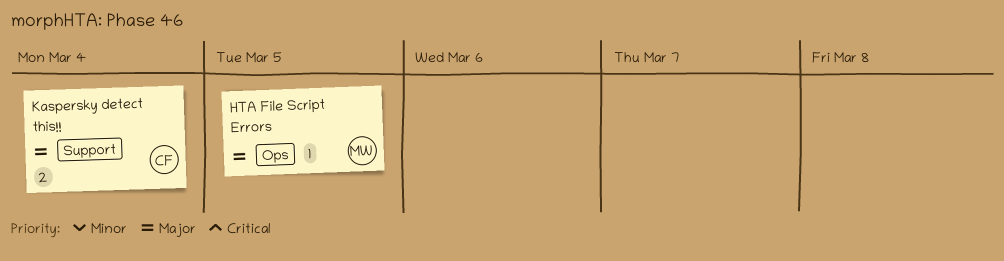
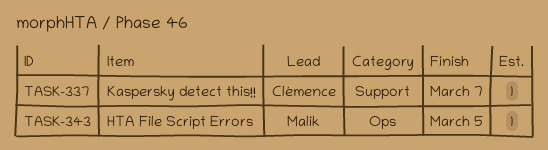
Kaspersky detect this!!, estimate: 2 -> 1
Kaspersky detect this!!, due: Mar 4 -> Mar 7

